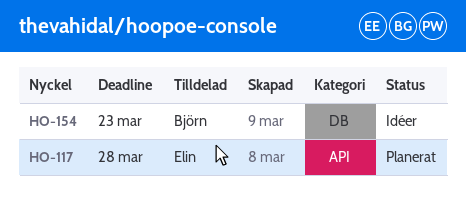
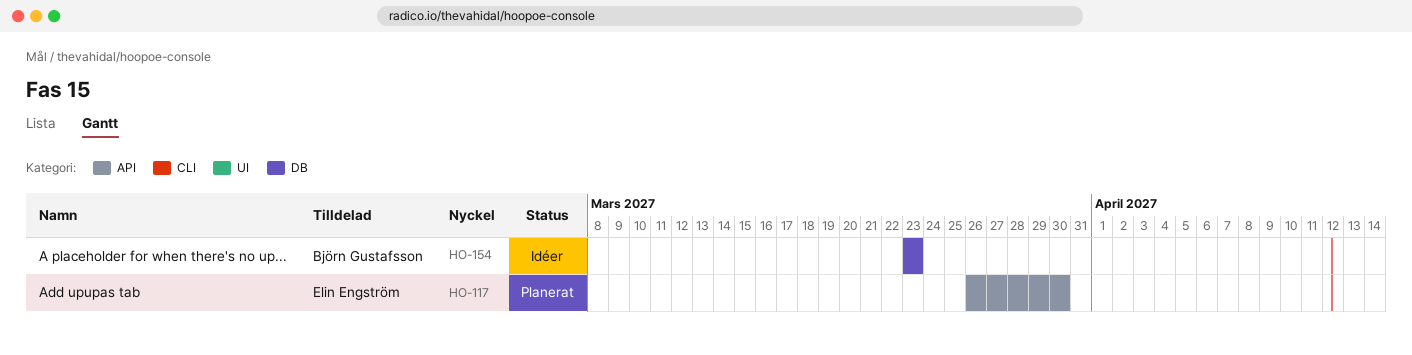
HO-117, due: Mar 28 -> Mar 30

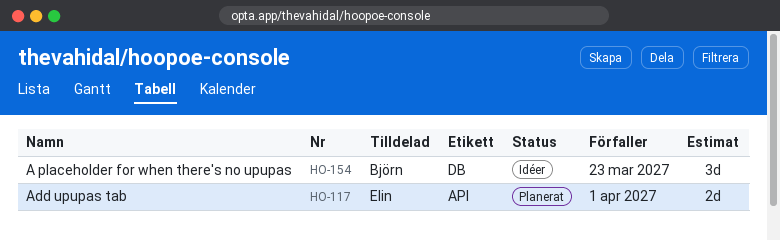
HO-117, due: Mar 30 -> Apr 1

